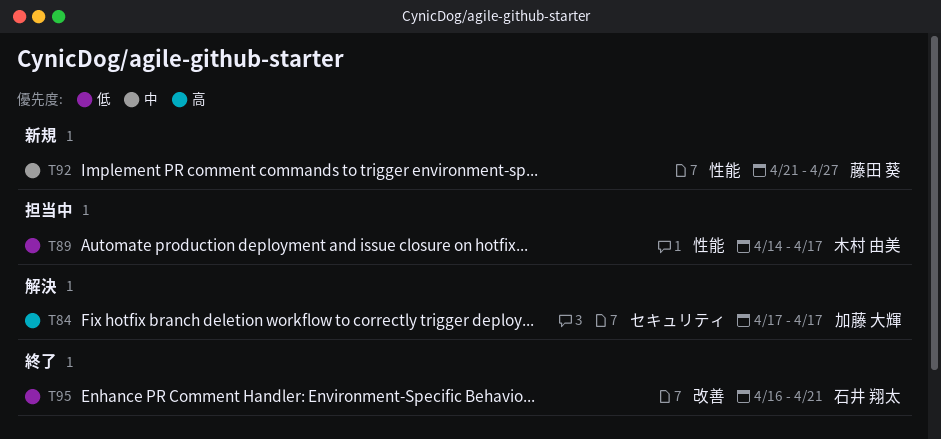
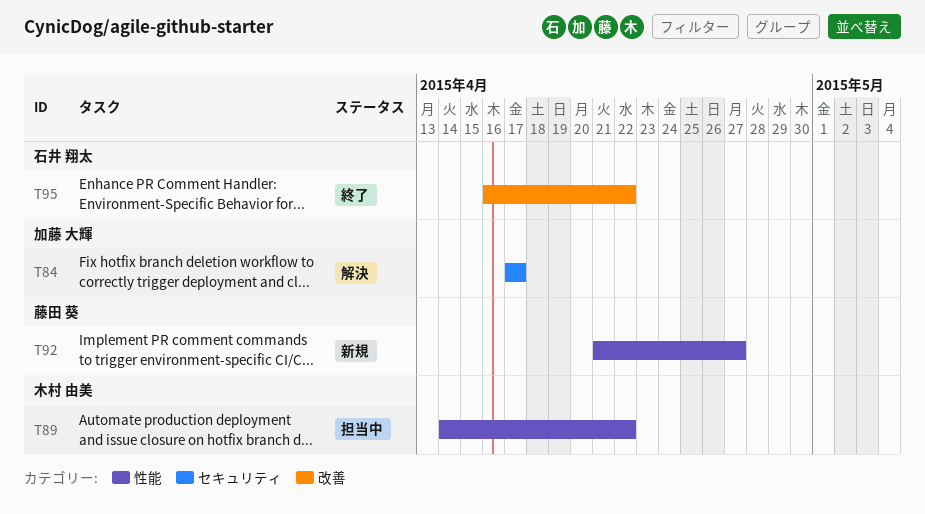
T89, due: Apr 17 -> Apr 22
T95, due: Apr 21 -> Apr 22

